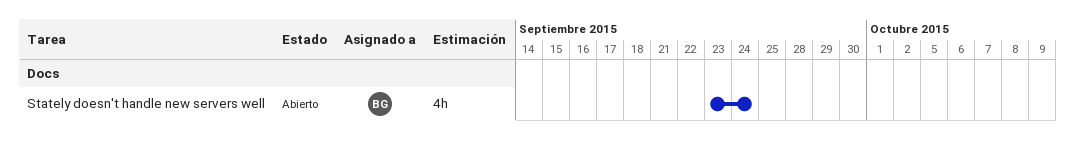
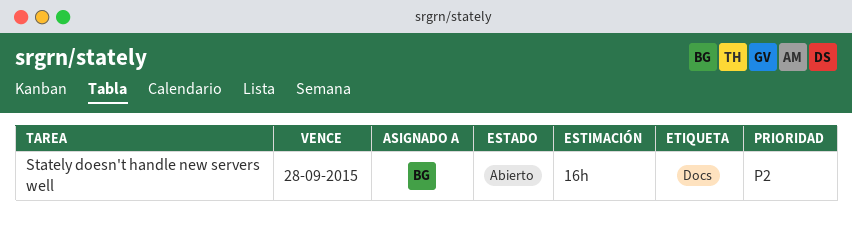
Stately doesn't handle new servers well, estimate: 4h -> 16h
Stately doesn't handle new servers well, due: Sep 24 -> Sep 28

